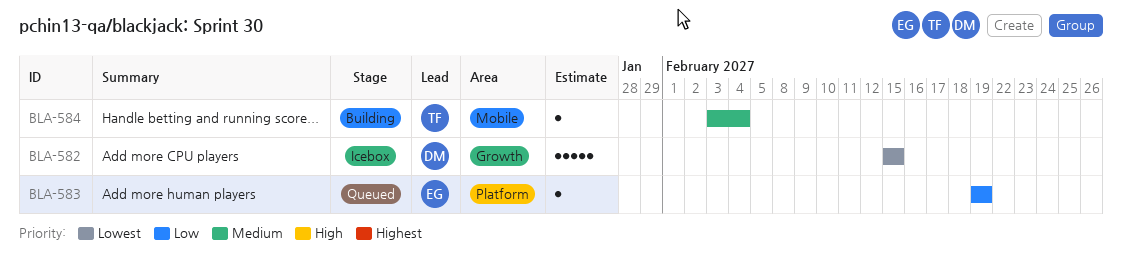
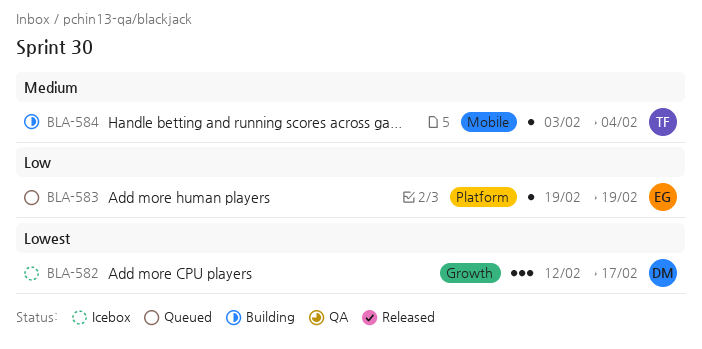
BLA-582, estimate: 5 -> 3
BLA-582, start: Feb 15 -> Feb 12
BLA-582, due: Feb 15 -> Feb 17

